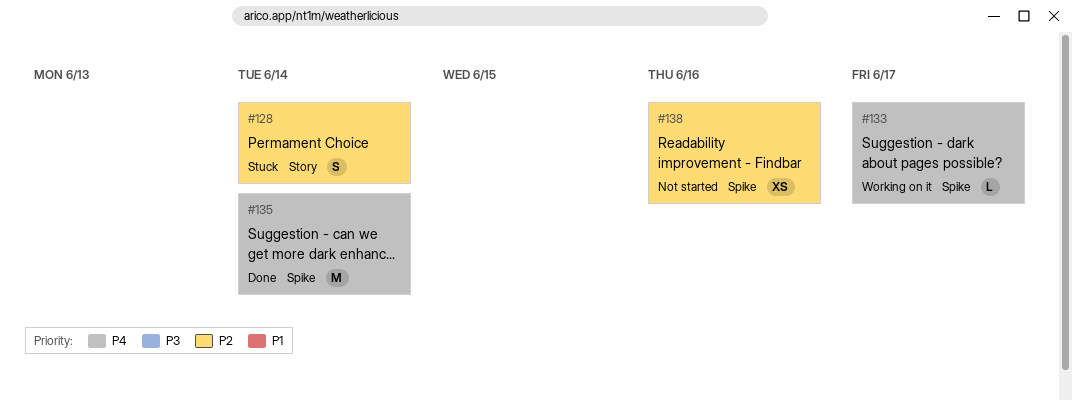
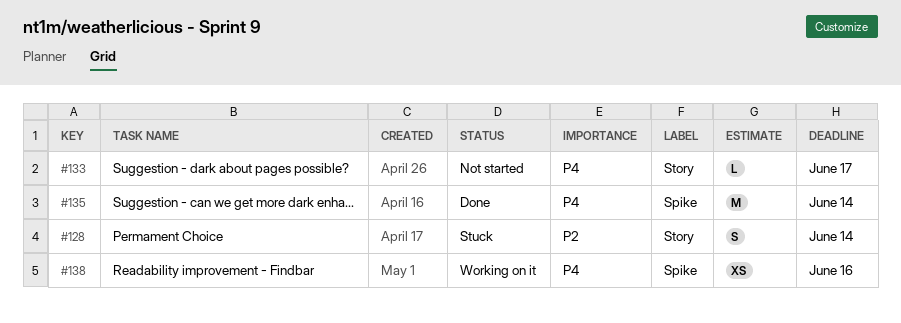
#133, status: Working on it -> Not started
#133, label: Spike -> Story
#138, status: Not started -> Working on it
#138, priority: P2 -> P4

